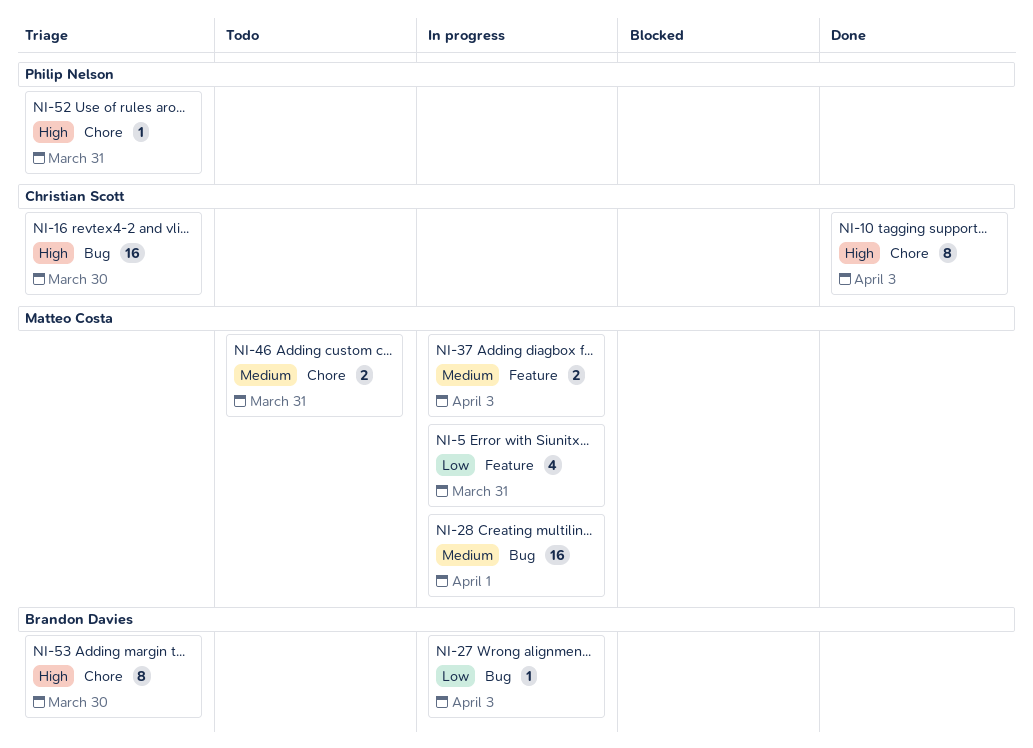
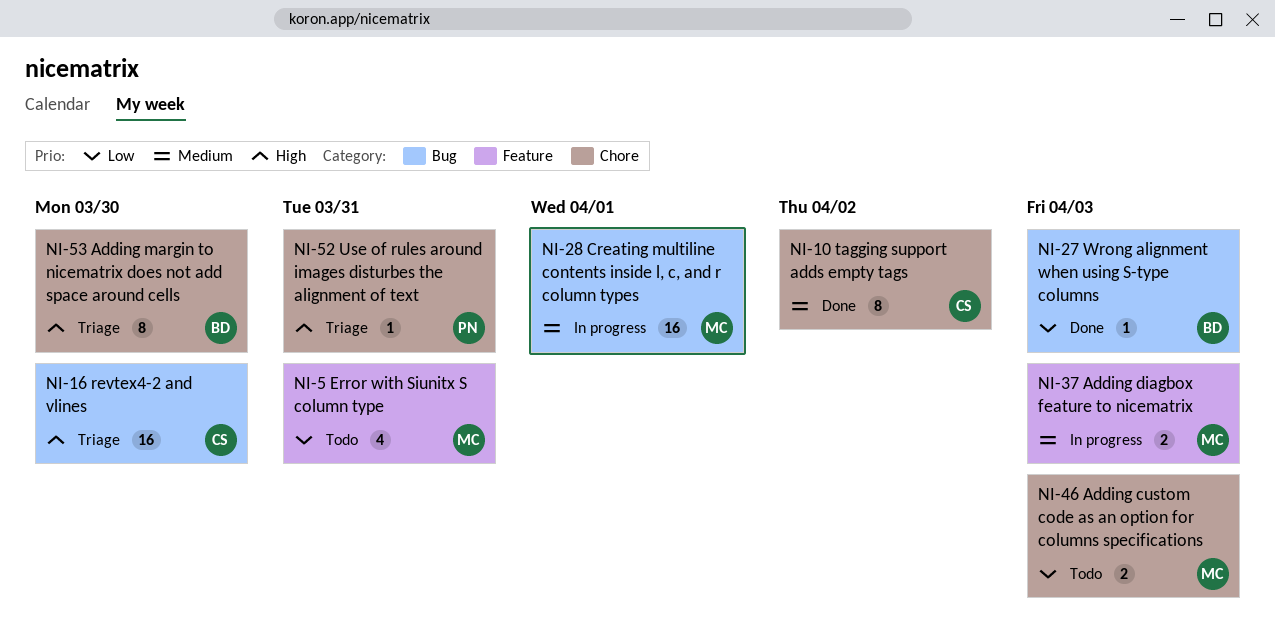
NI-5, status: In progress -> Todo
NI-10, priority: High -> Medium
NI-10, due: Apr 3 -> Apr 2
NI-27, status: In progress -> Done
NI-46, priority: Medium -> Low
NI-46, due: Mar 31 -> Apr 3

